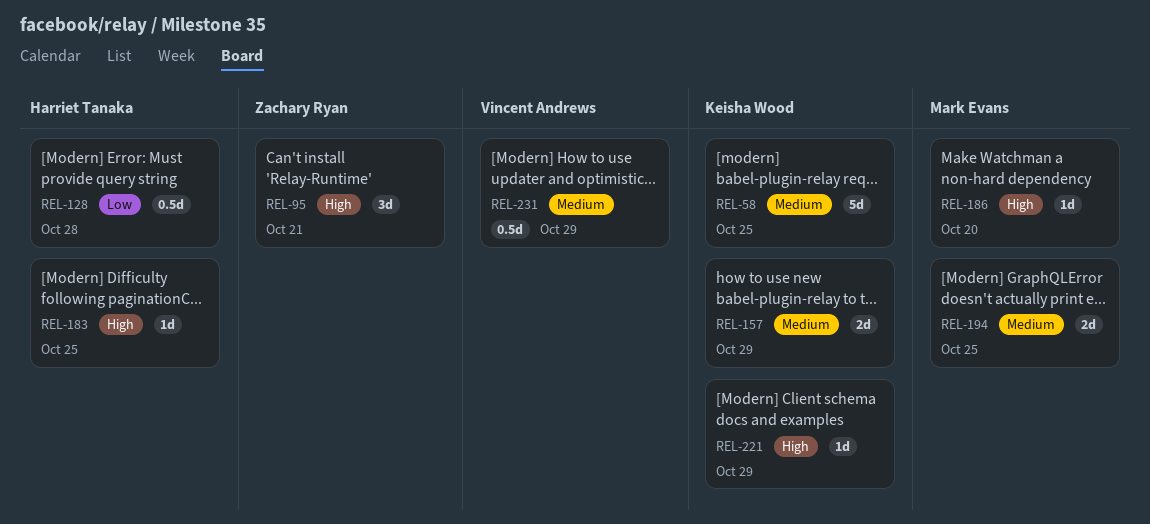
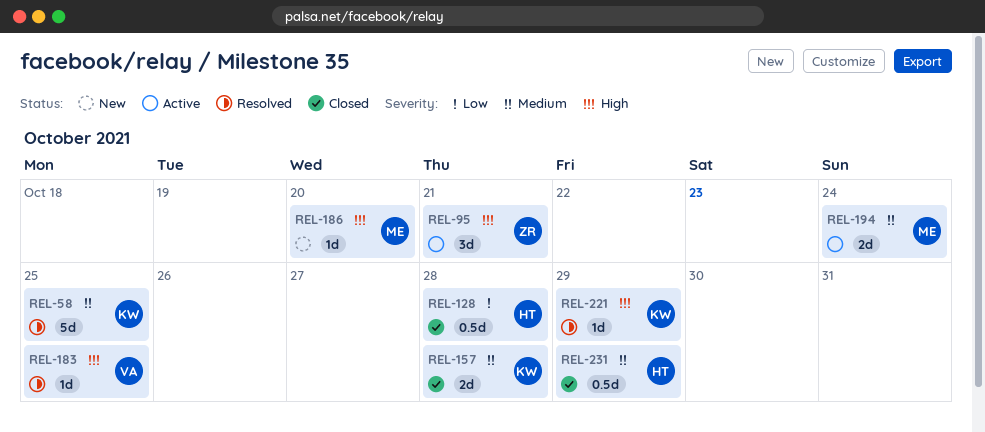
REL-157, due: Oct 29 -> Oct 28
REL-183, owner: Harriet Tanaka -> Vincent Andrews
REL-194, due: Oct 25 -> Oct 24
REL-231, owner: Vincent Andrews -> Harriet Tanaka

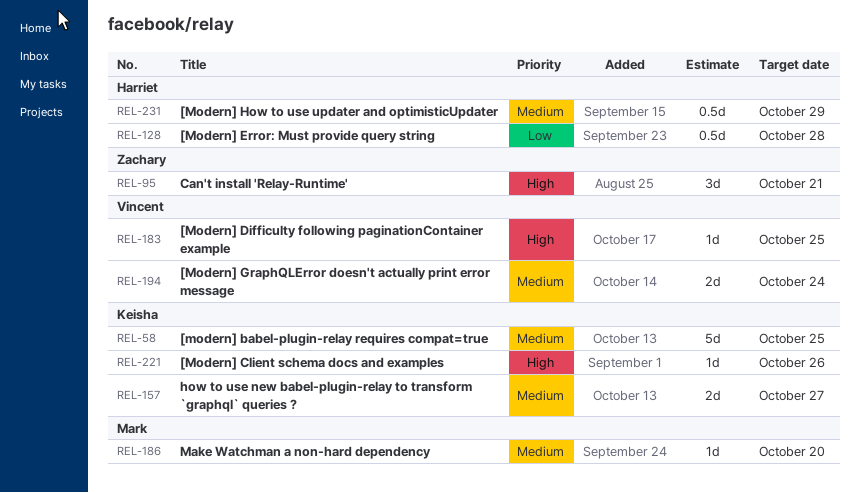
REL-157, due: Oct 28 -> Oct 27
REL-186, priority: High -> Medium
REL-194, owner: Mark -> Vincent
REL-221, due: Oct 29 -> Oct 26

